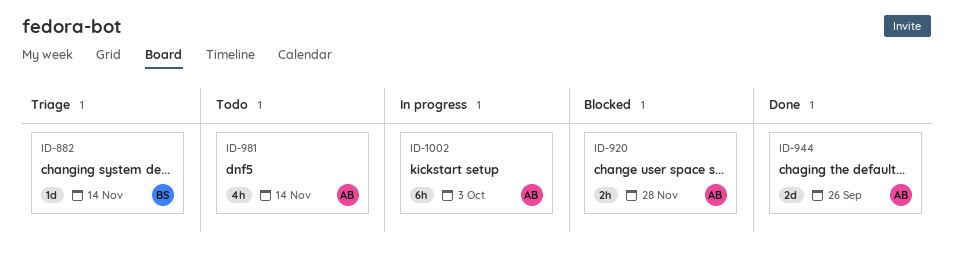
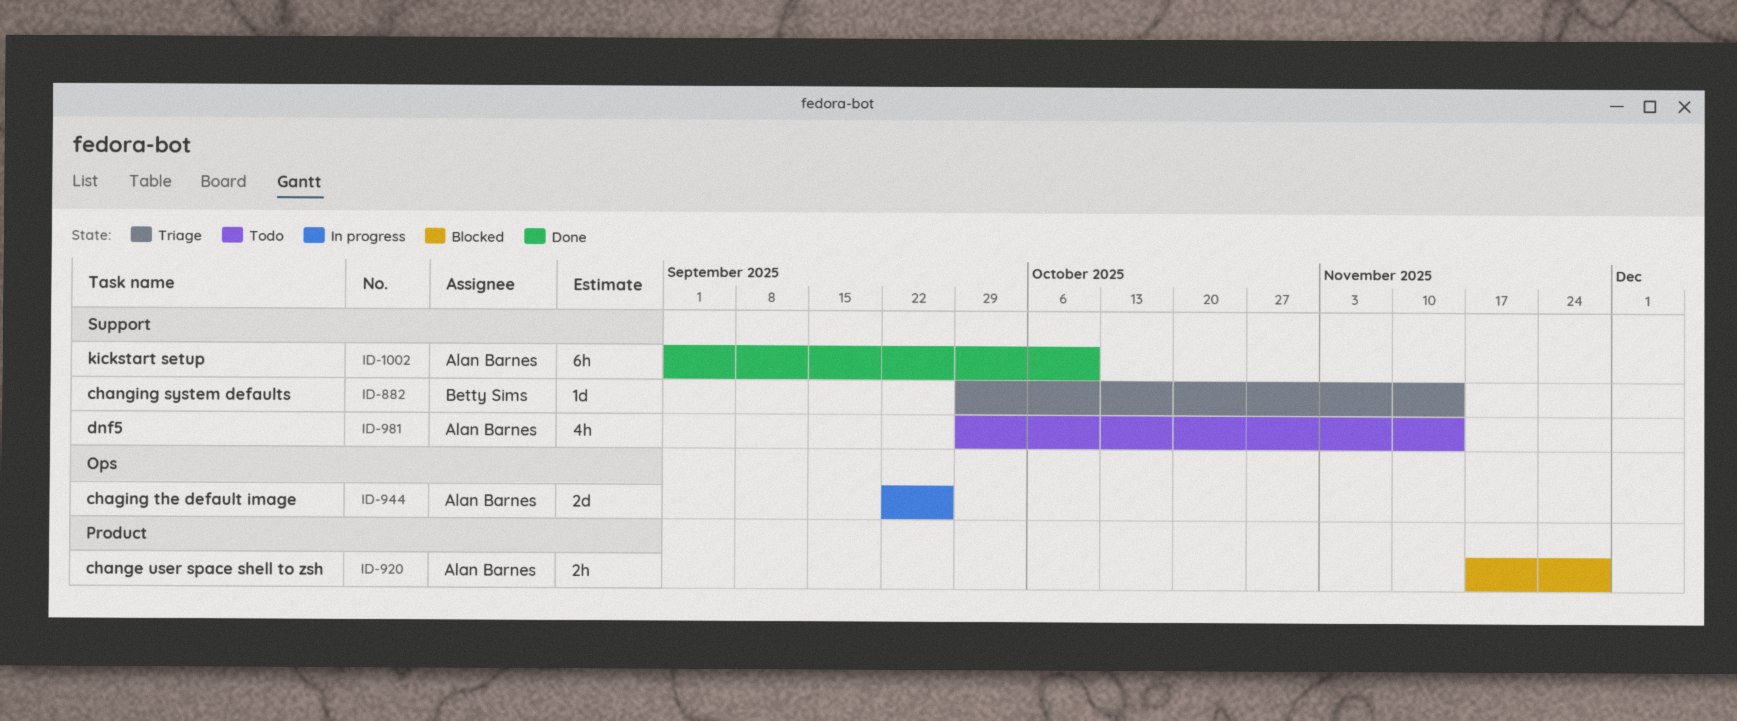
ID-944, status: Done -> In progress
ID-1002, status: In progress -> Done
ID-1002, due: Oct 3 -> Oct 10

